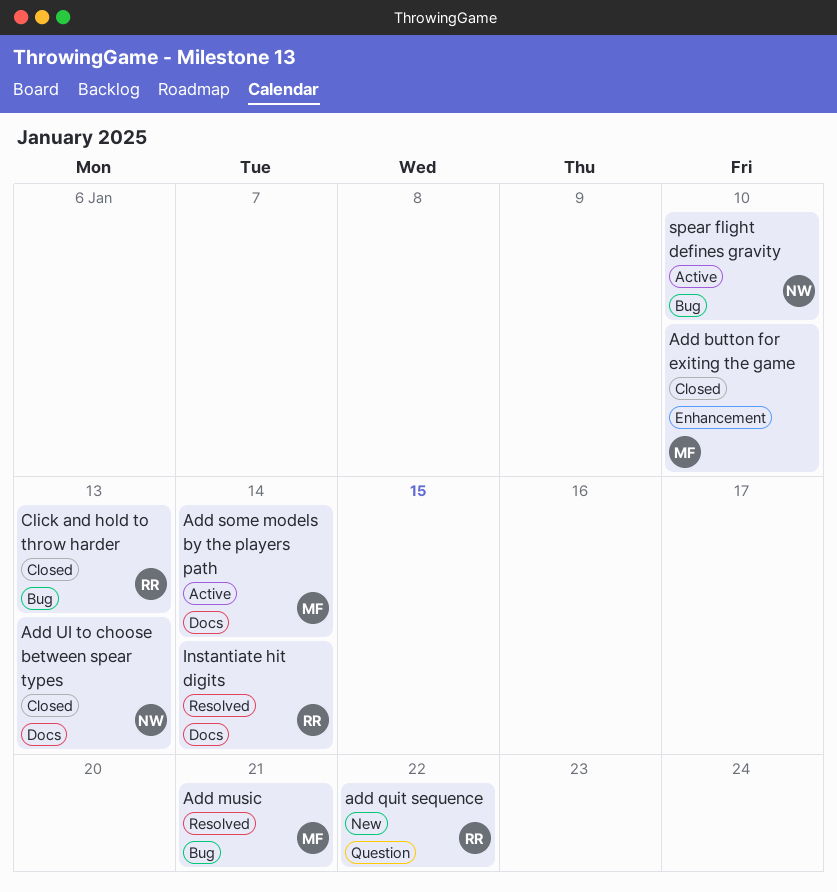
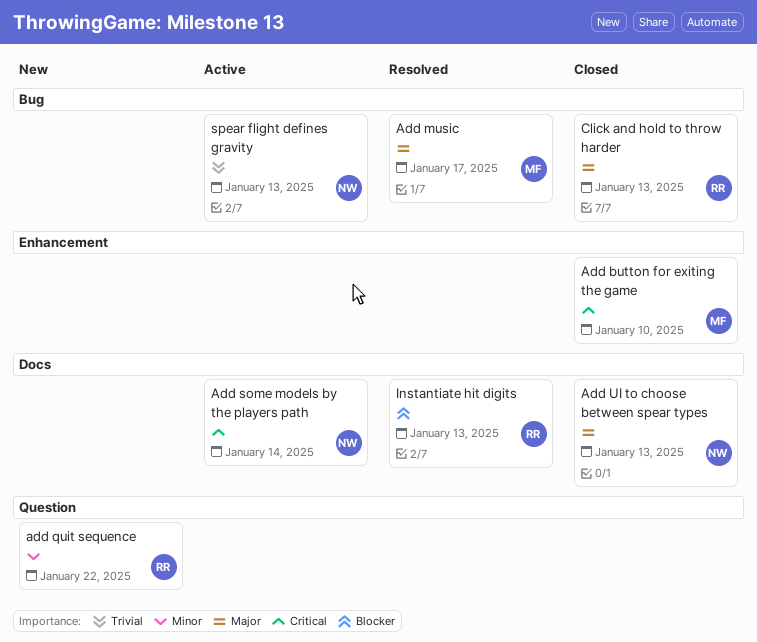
Add music, due: Jan 21 -> Jan 17
Add some models by the players path, owner: MF -> NW
Instantiate hit digits, due: Jan 14 -> Jan 13
spear flight defines gravity, due: Jan 10 -> Jan 13

